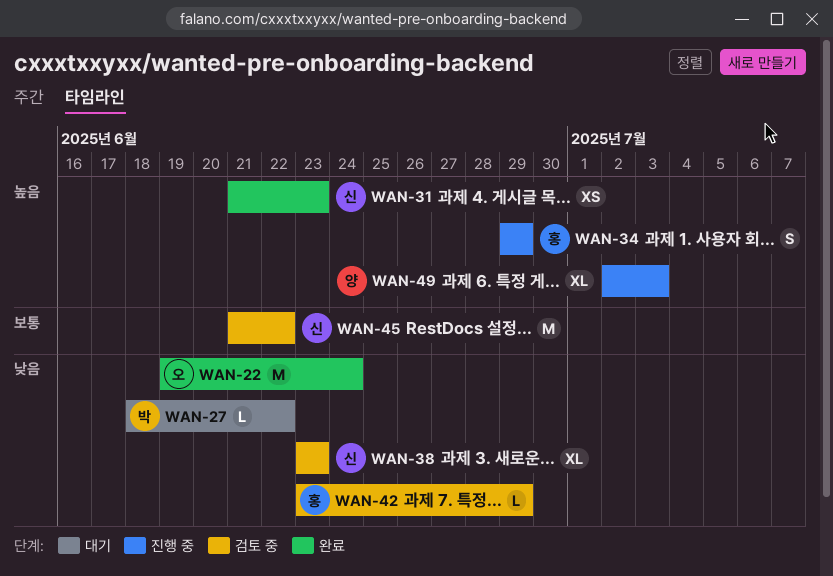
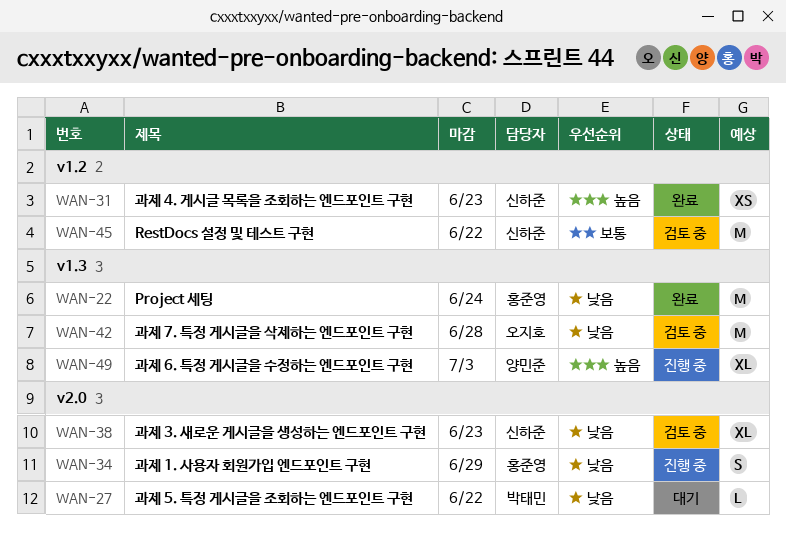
WAN-22, owner: 오지호 -> 홍준영
WAN-34, priority: 높음 -> 낮음
WAN-42, owner: 홍준영 -> 오지호
WAN-42, estimate: L -> M
WAN-42, due: Jun 29 -> Jun 28

